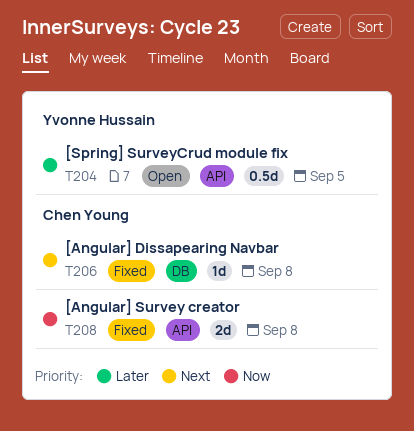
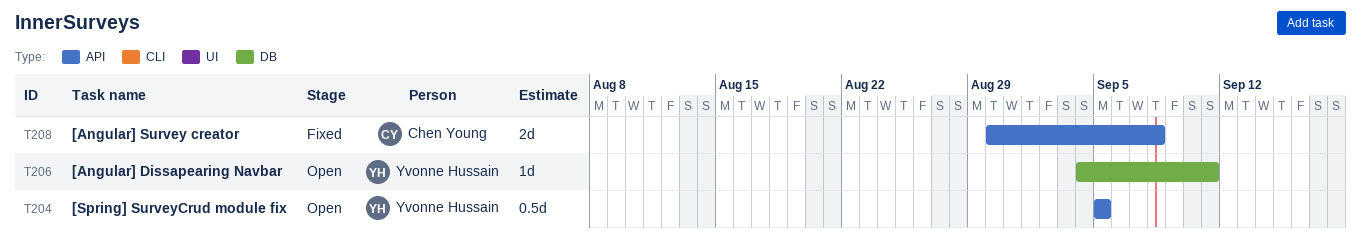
T206, status: Fixed -> Open
T206, owner: Chen Young -> Yvonne Hussain
T206, due: Sep 8 -> Sep 11

